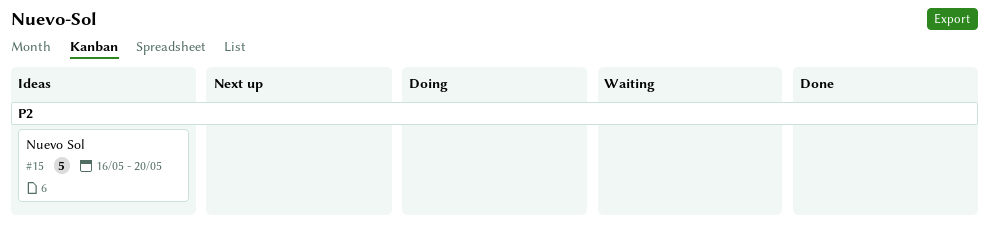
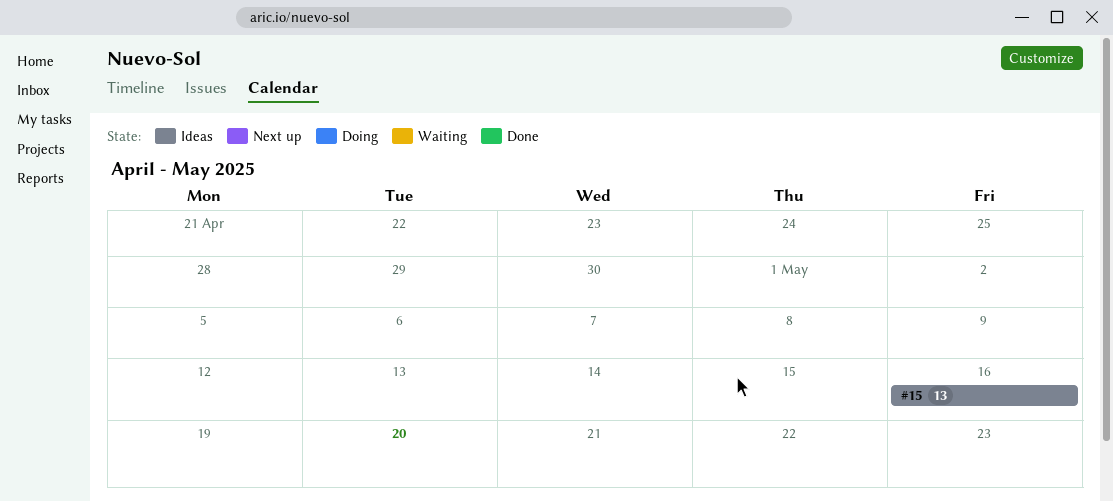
#15, estimate: 5 -> 13
#15, due: May 20 -> May 16

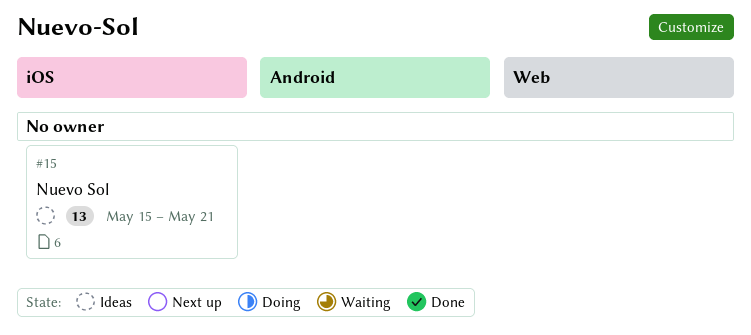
#15, start: May 16 -> May 15
#15, due: May 16 -> May 21

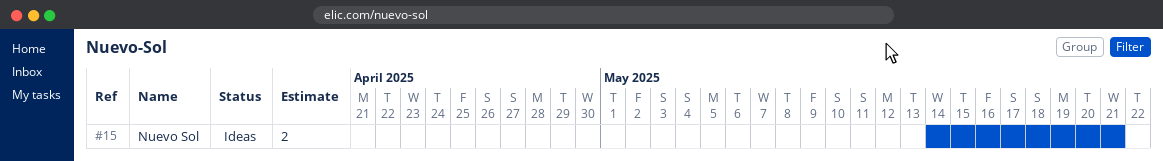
#15, estimate: 13 -> 2
#15, start: May 15 -> May 14

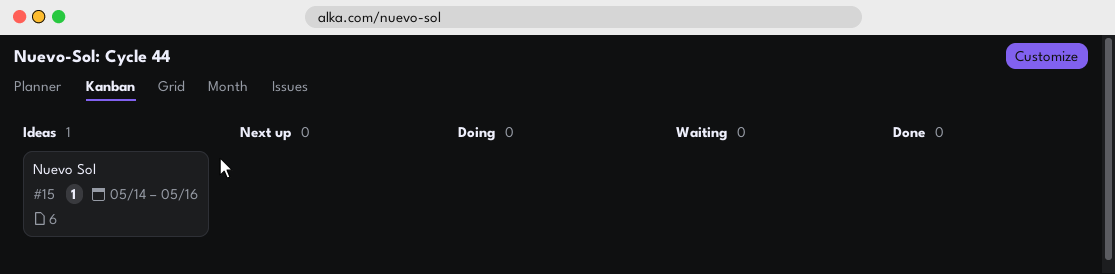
#15, estimate: 2 -> 1
#15, due: May 21 -> May 16

